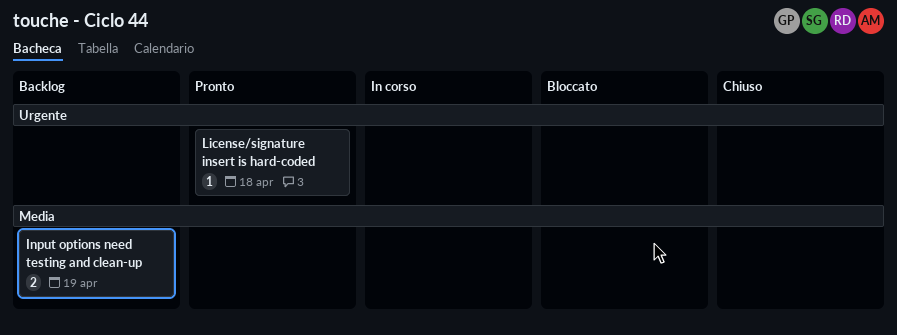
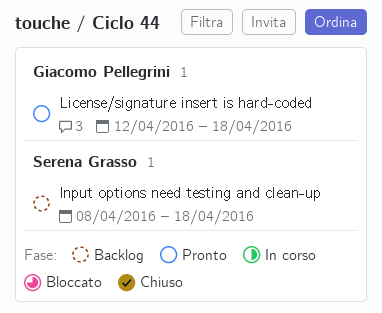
Input options need testing and clean-up, due: Apr 19 -> Apr 18

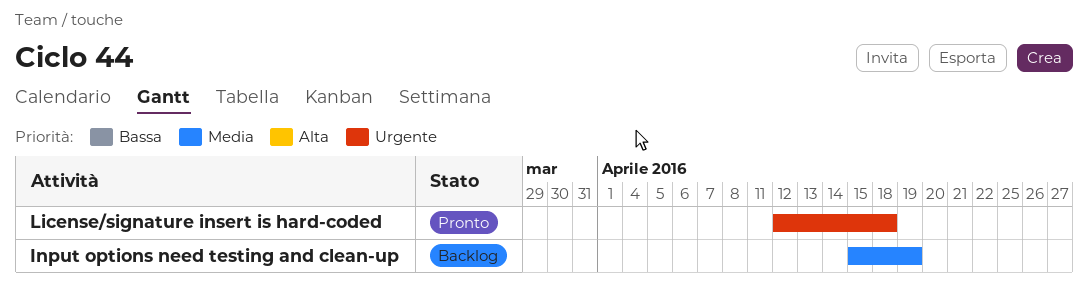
Input options need testing and clean-up, start: Apr 8 -> Apr 15
Input options need testing and clean-up, due: Apr 18 -> Apr 19

